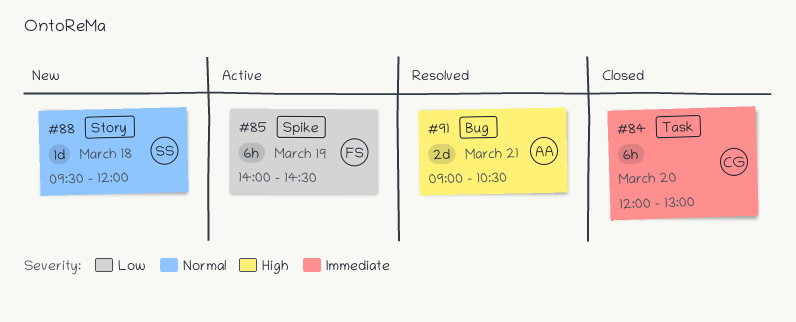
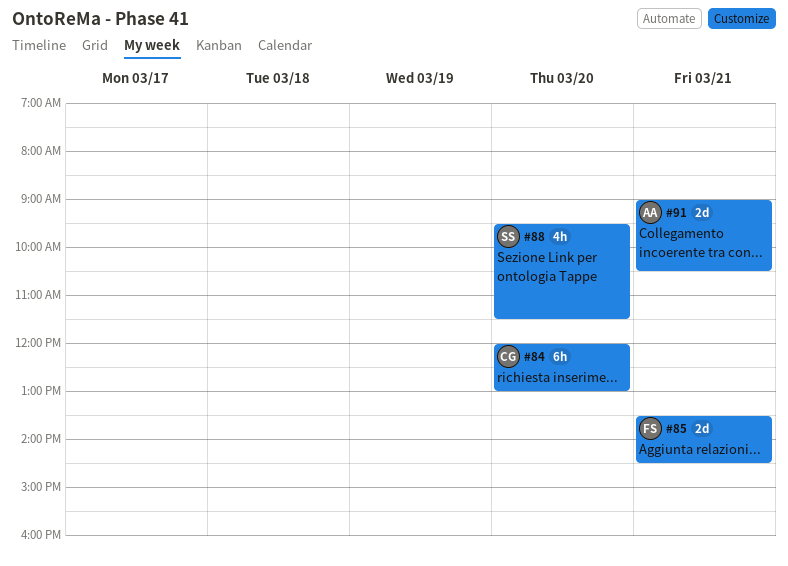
#85, estimate: 6h -> 2d
#85, day: Mar 19 -> Mar 21
#85, begins: 14:00 -> 13:30
#88, estimate: 1d -> 4h
#88, day: Mar 18 -> Mar 20
#88, ends: 12:00 -> 11:30

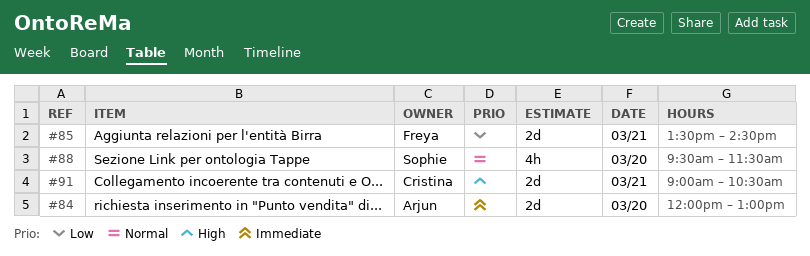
#84, owner: Cristina -> Arjun
#84, estimate: 6h -> 2d
#91, owner: Arjun -> Cristina

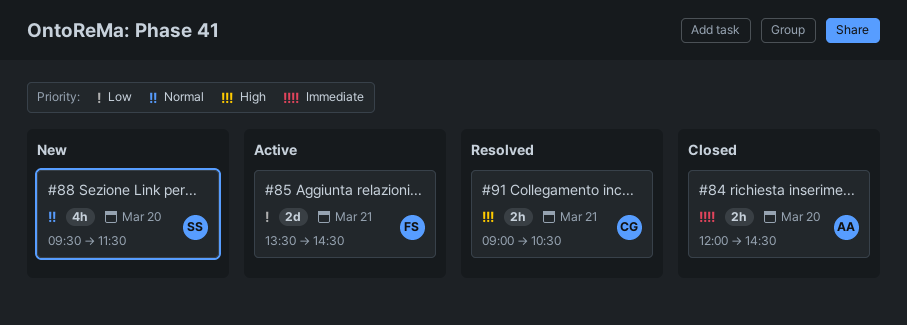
#84, estimate: 2d -> 2h
#84, ends: 13:00 -> 14:30
#91, estimate: 2d -> 2h

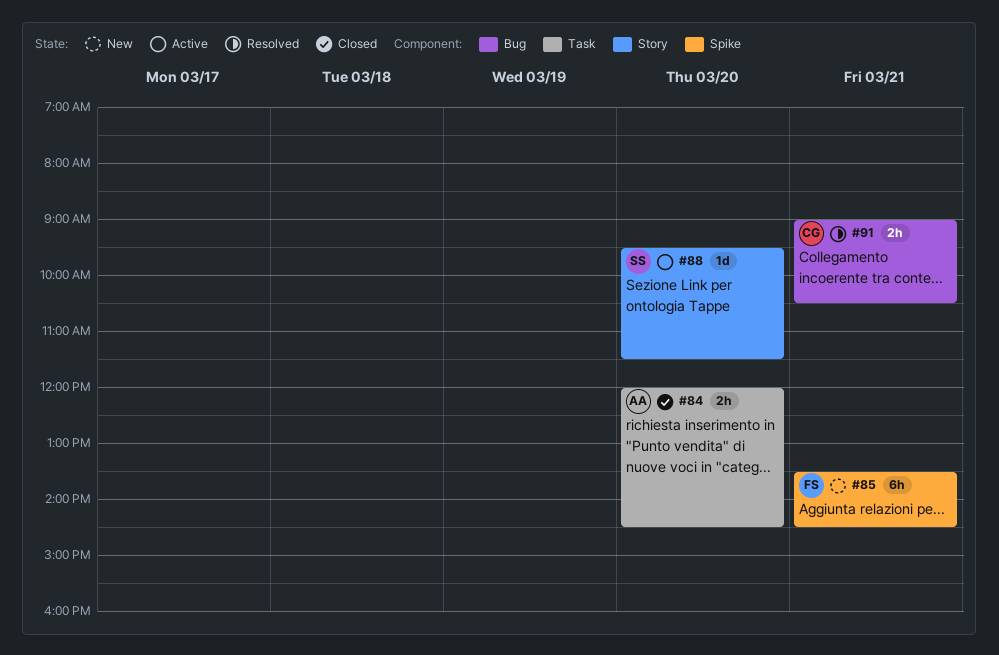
#85, status: Active -> New
#85, estimate: 2d -> 6h
#88, status: New -> Active
#88, estimate: 4h -> 1d

